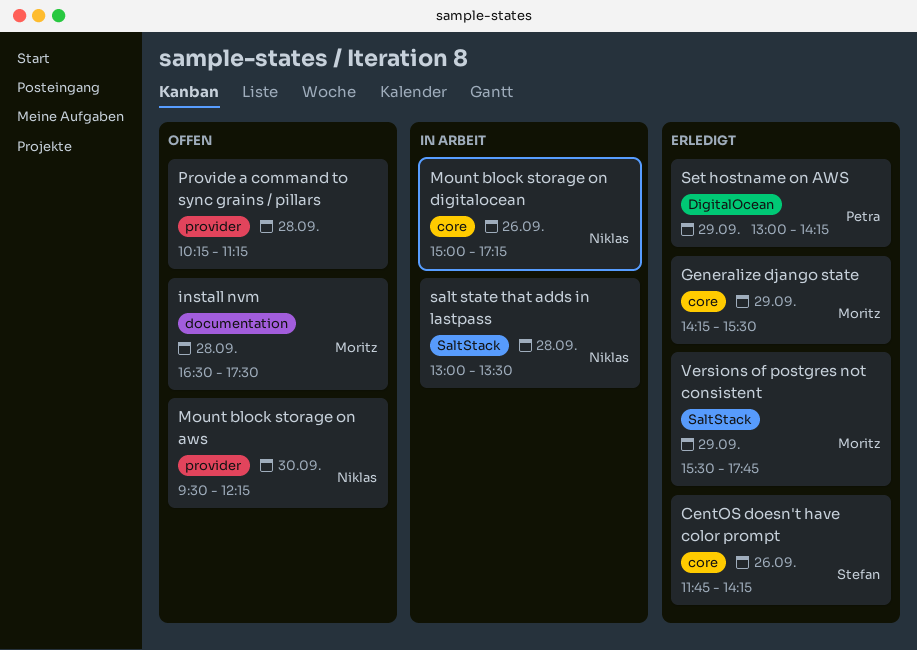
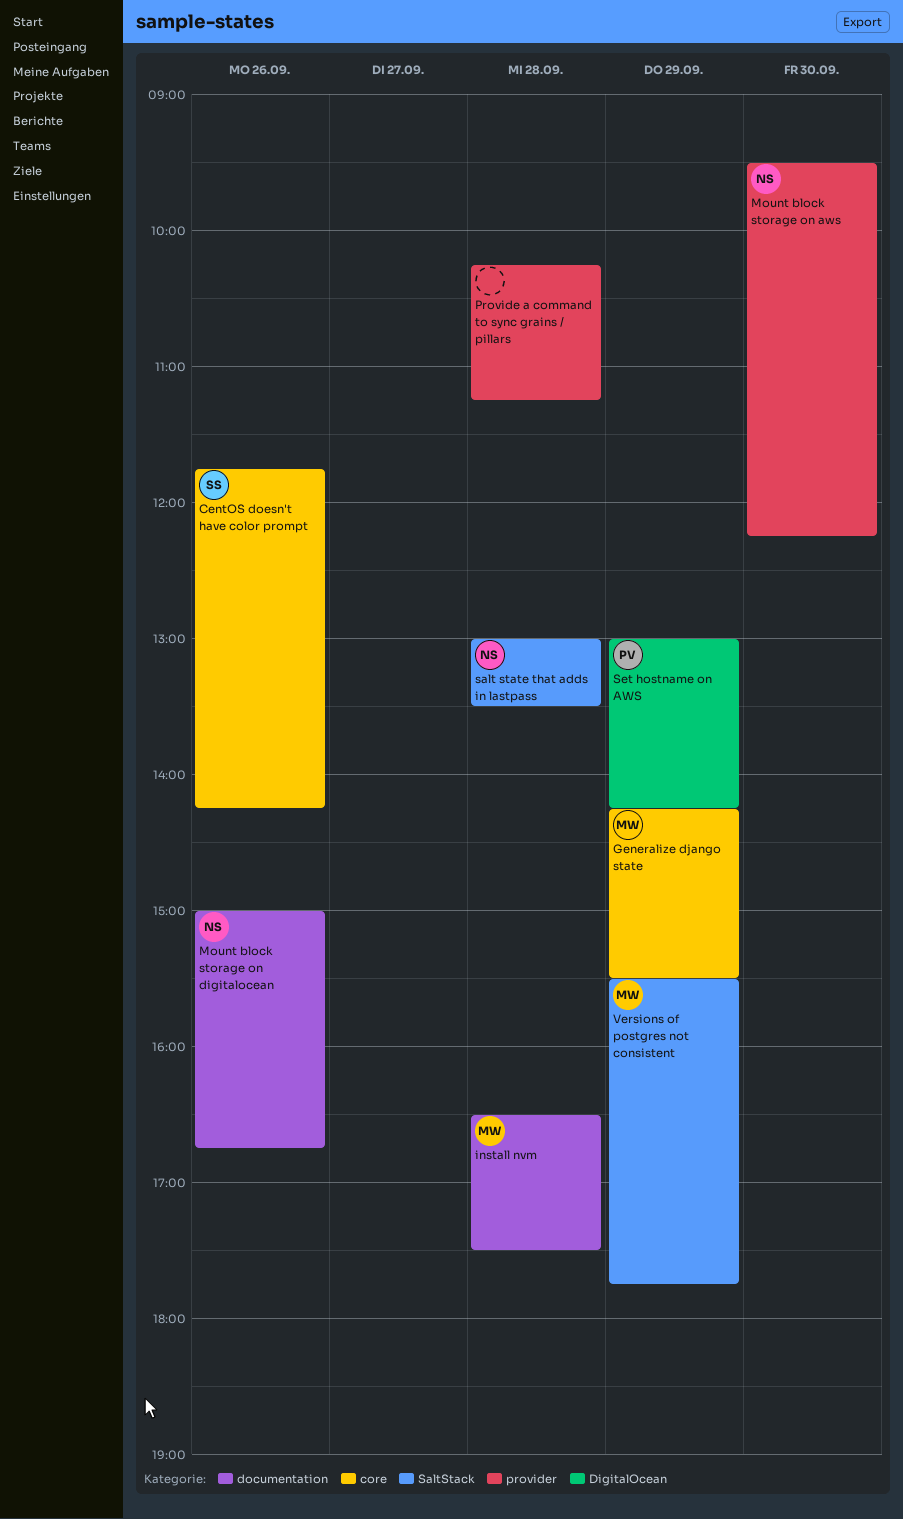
Mount block storage on digitalocean, label: core -> documentation
Mount block storage on digitalocean, ends: 17:15 -> 16:45

